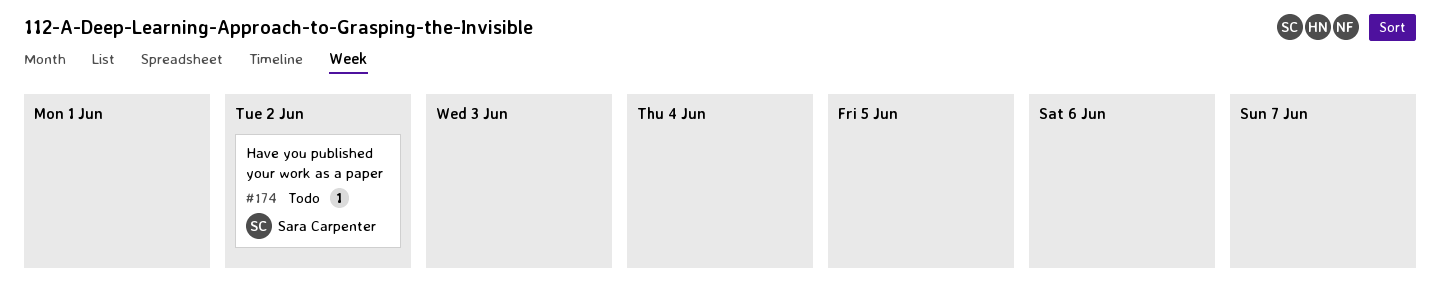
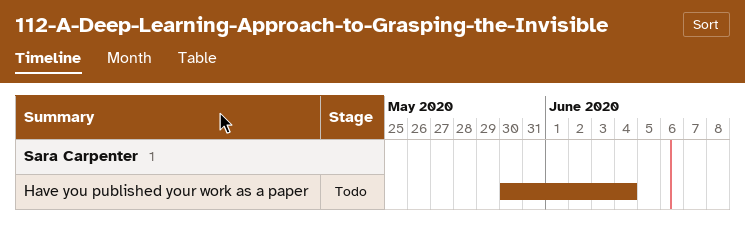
Have you published your work as a paper, due: Jun 2 -> Jun 4

